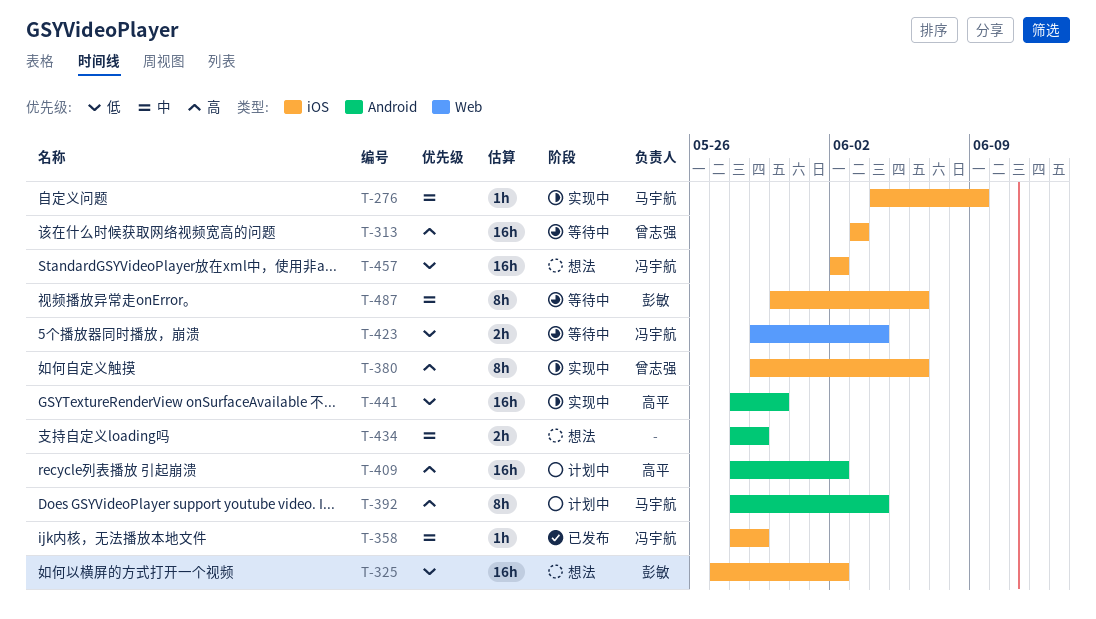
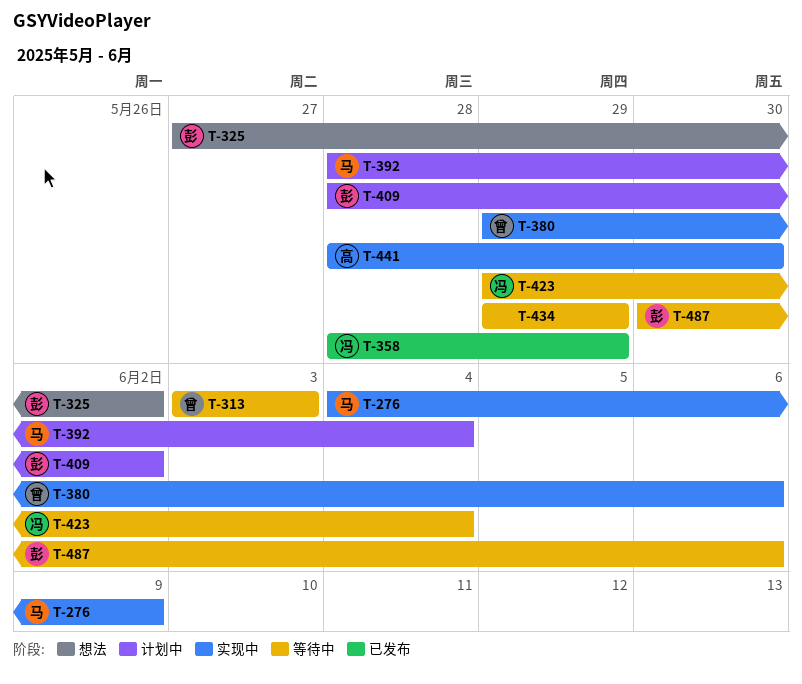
T-409, owner: 高平 -> 彭敏
T-434, status: 想法 -> 等待中
T-434, start: May 28 -> May 29
T-457: present -> none

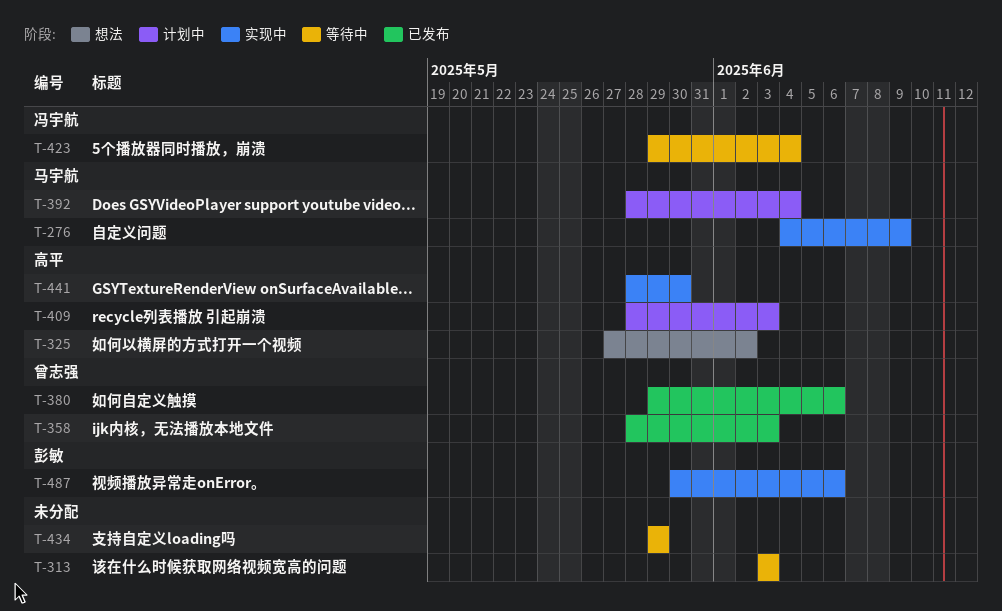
T-313, owner: 曾志强 -> none
T-325, owner: 彭敏 -> 高平
T-358, owner: 冯宇航 -> 曾志强
T-358, due: May 29 -> Jun 3
T-380, status: 实现中 -> 已发布
T-409, owner: 彭敏 -> 高平
T-409, due: Jun 2 -> Jun 3
T-487, status: 等待中 -> 实现中

